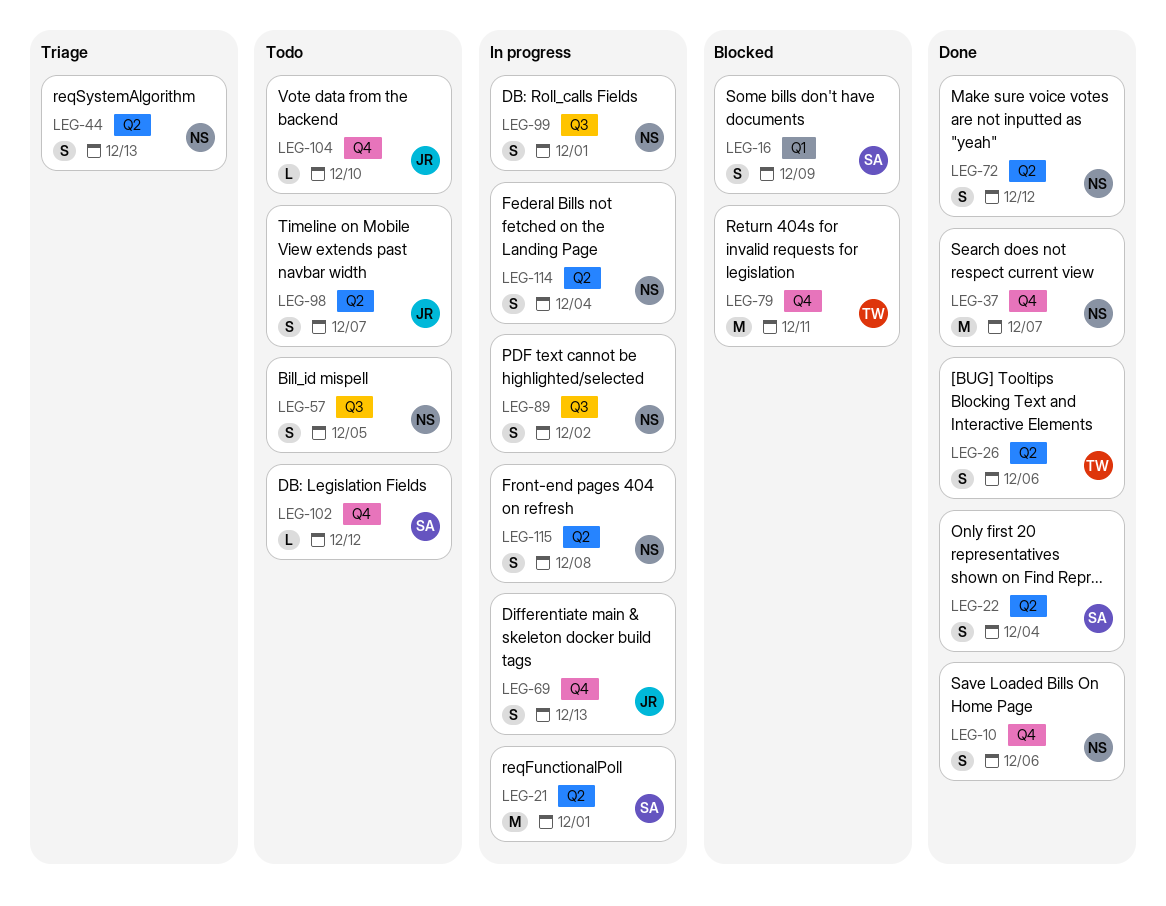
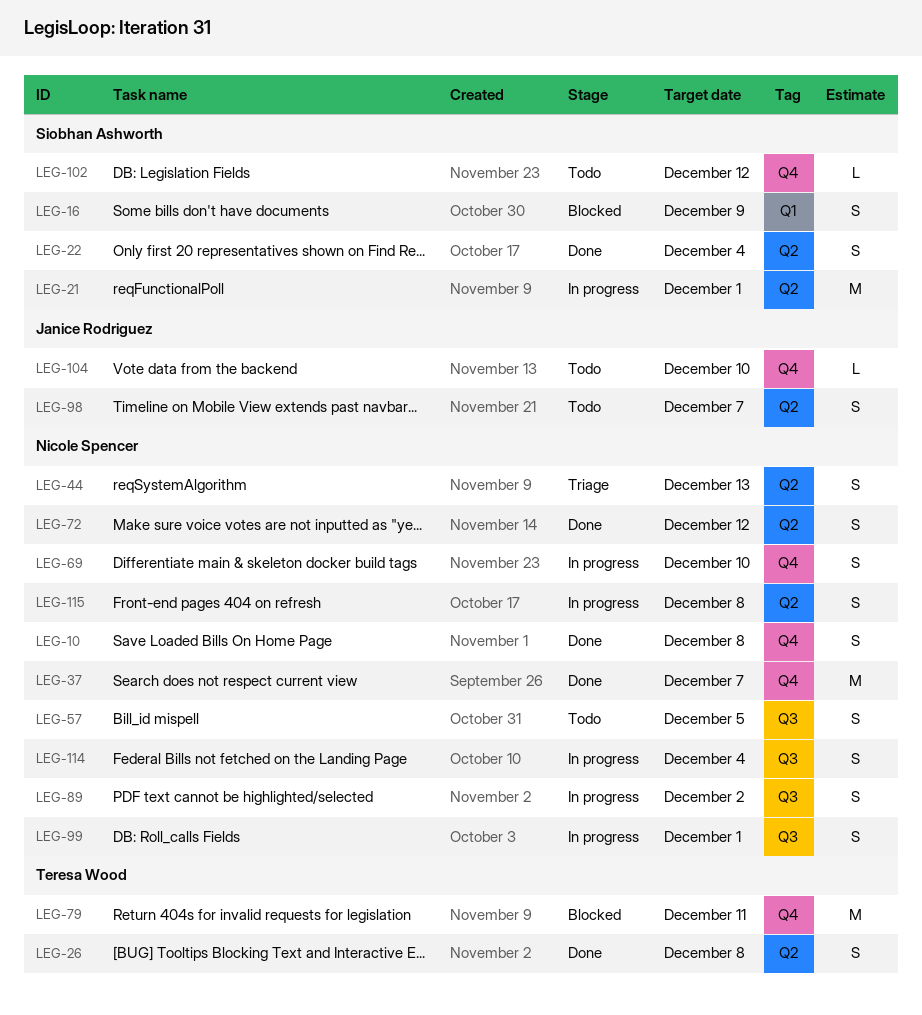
LEG-10, due: Dec 6 -> Dec 8
LEG-26, due: Dec 6 -> Dec 8
LEG-69, owner: Janice Rodriguez -> Nicole Spencer
LEG-69, due: Dec 13 -> Dec 10
LEG-114, label: Q2 -> Q3

